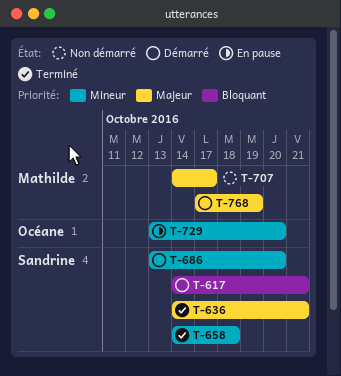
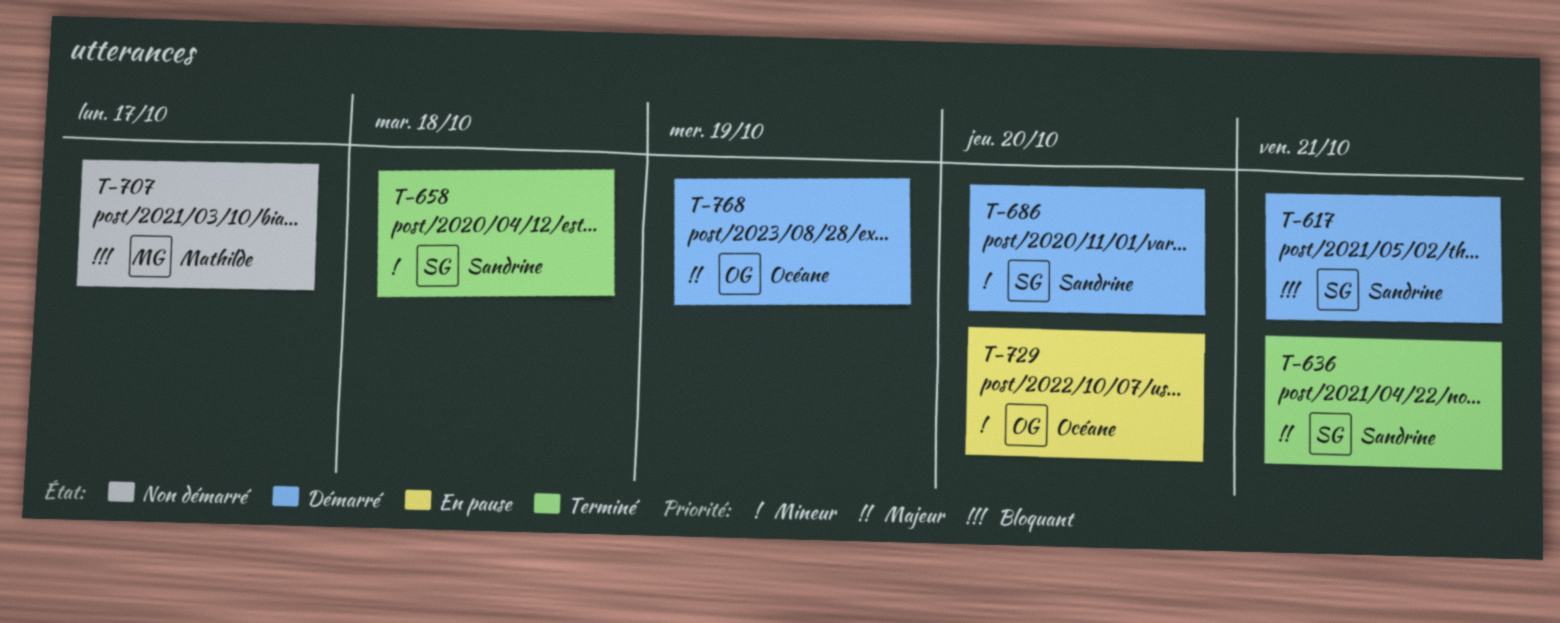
T-707, priority: Majeur -> Bloquant
T-768, owner: Mathilde -> Océane

